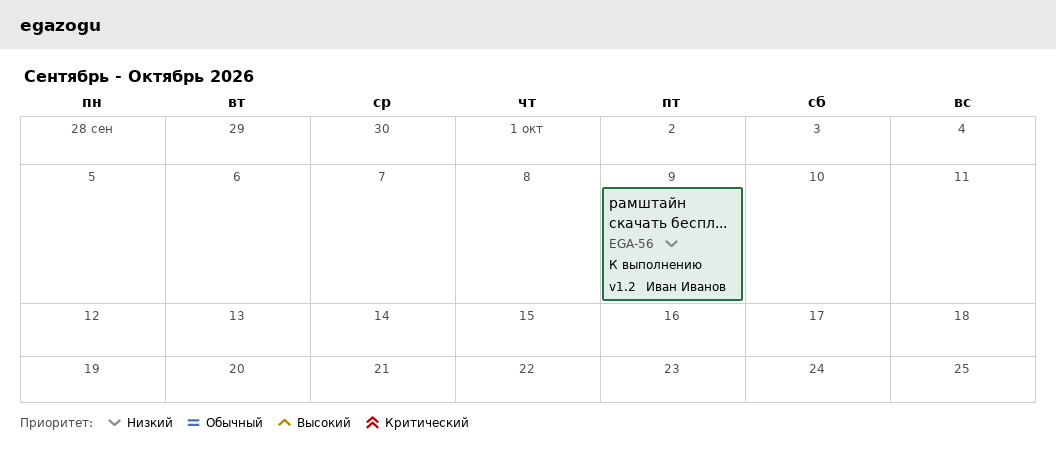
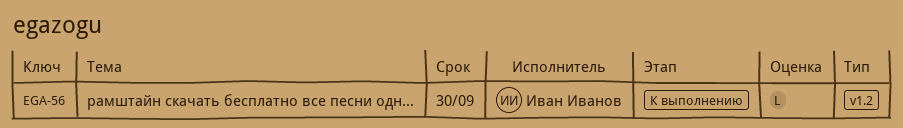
EGA-56, due: Oct 9 -> Sep 30

